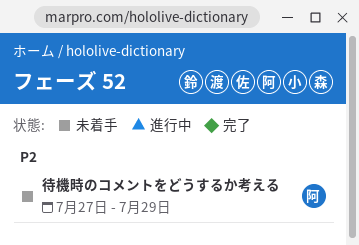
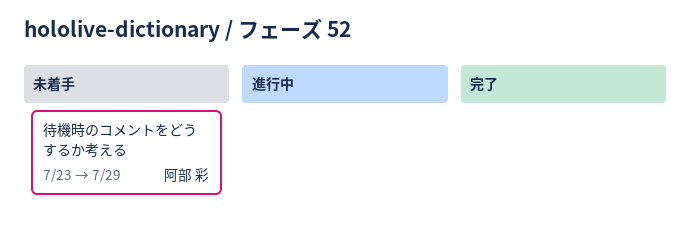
待機時のコメントをどうするか考える, start: Jul 27 -> Jul 23

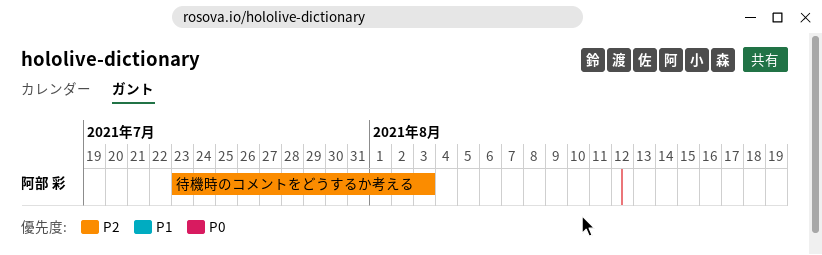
待機時のコメントをどうするか考える, due: Jul 29 -> Aug 3

